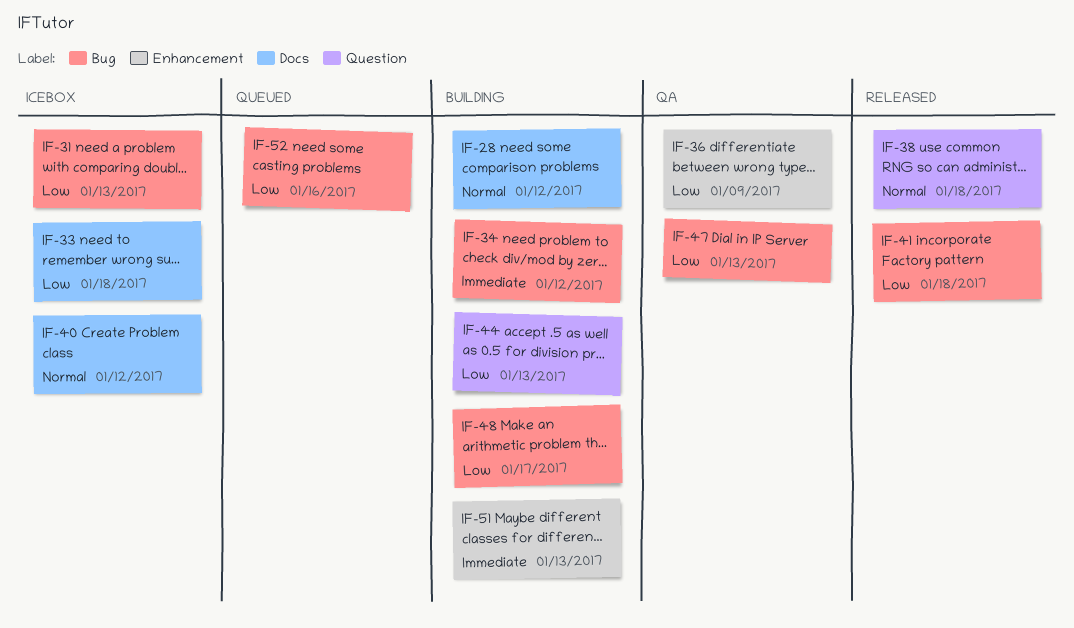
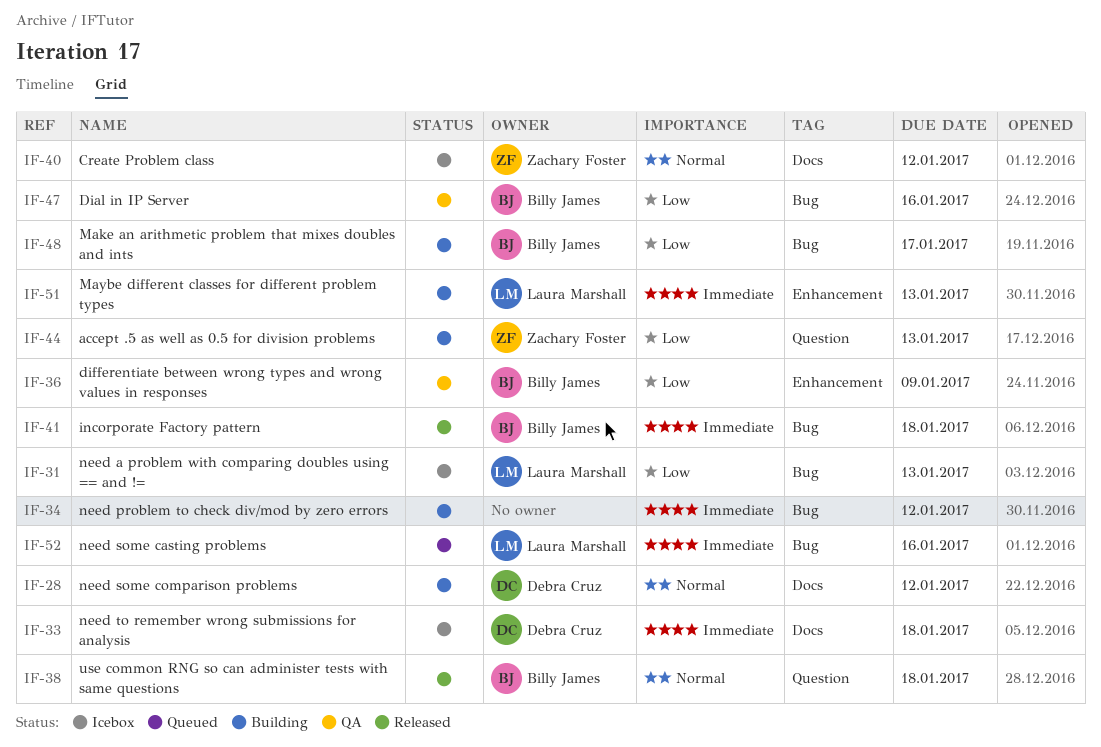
IF-33, priority: Low -> Immediate
IF-41, priority: Low -> Immediate
IF-47, due: Jan 13 -> Jan 16
IF-52, priority: Low -> Immediate

